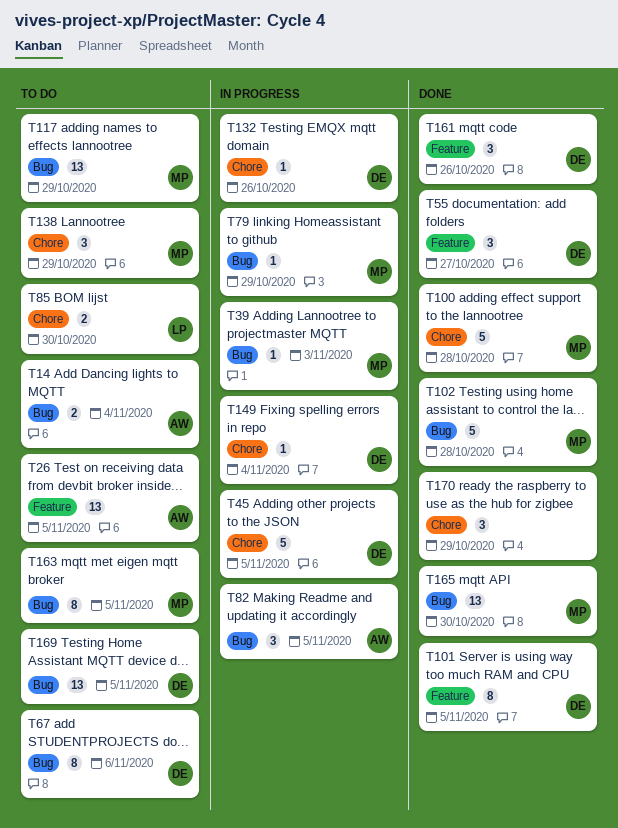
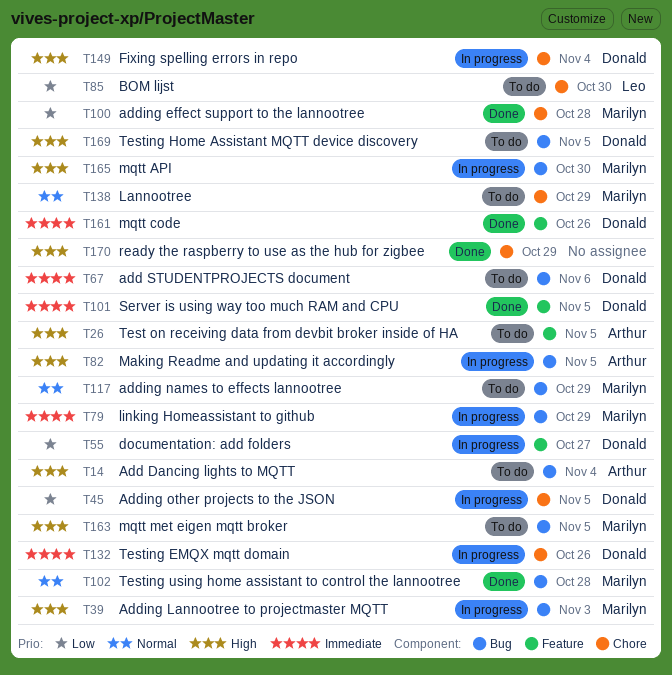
T55, status: Done -> In progress
T165, status: Done -> In progress

